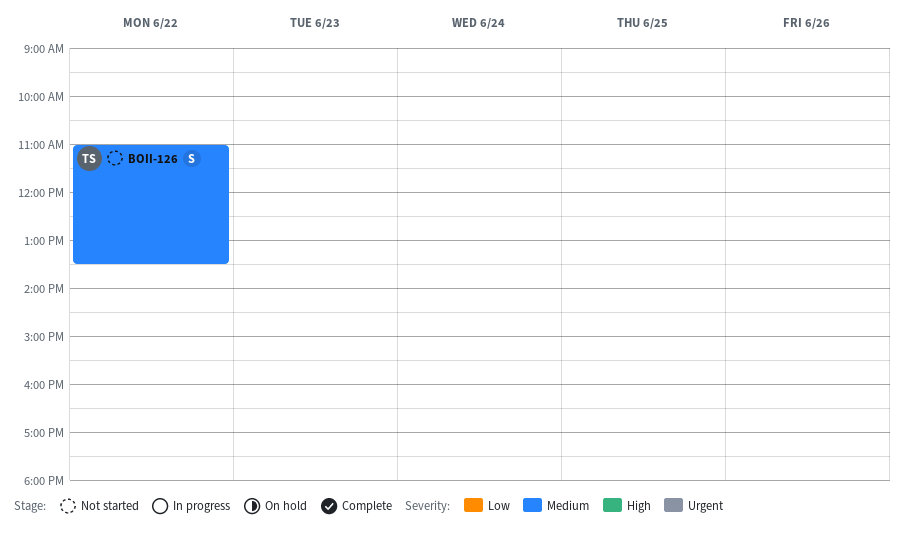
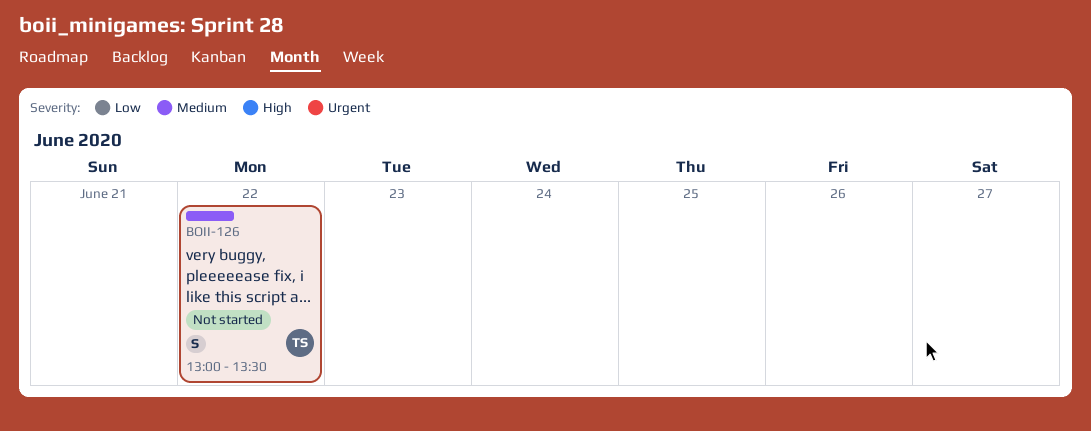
BOII-126, begins: 11:00 -> 13:00

